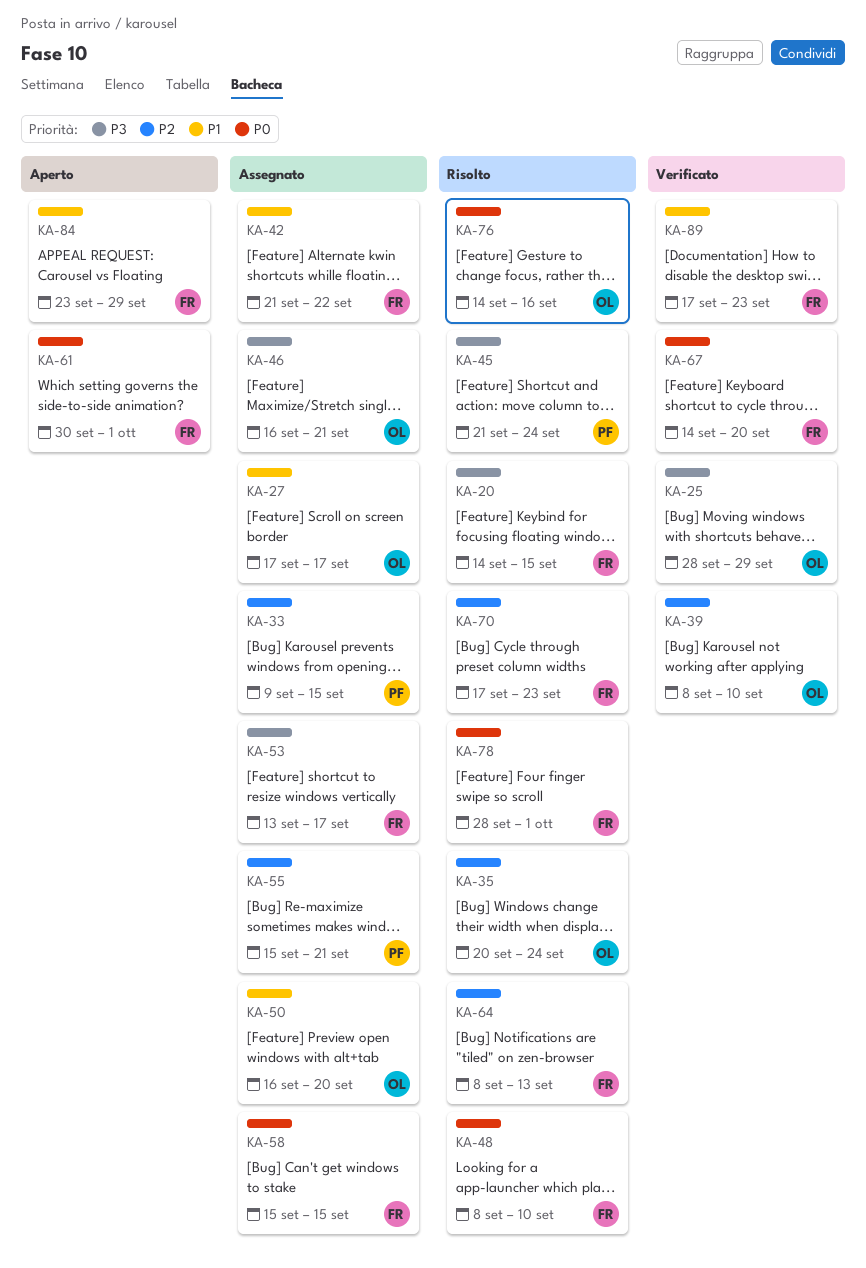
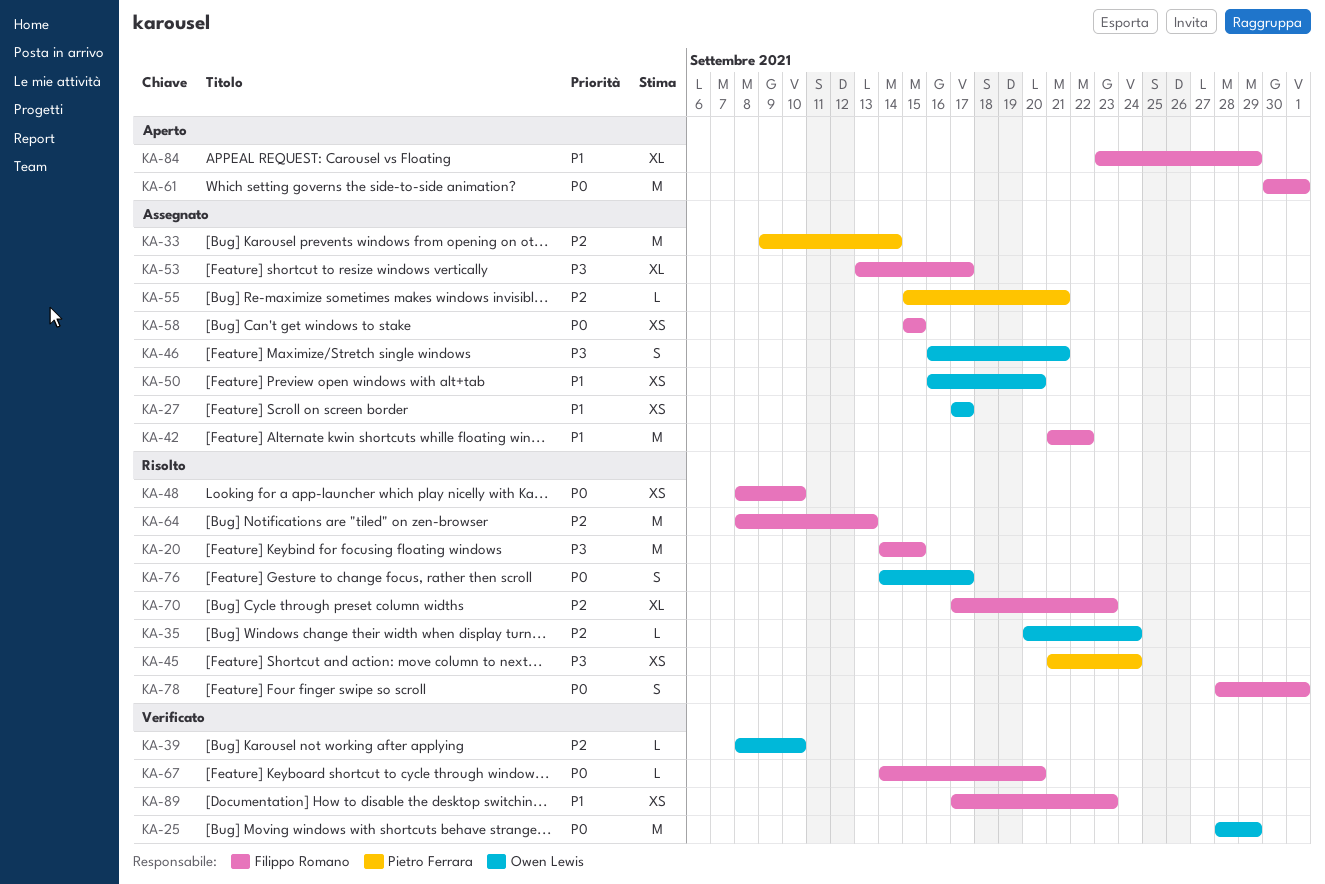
KA-25, priority: P3 -> P0
KA-33, due: Sep 15 -> Sep 14
KA-76, due: Sep 16 -> Sep 17

